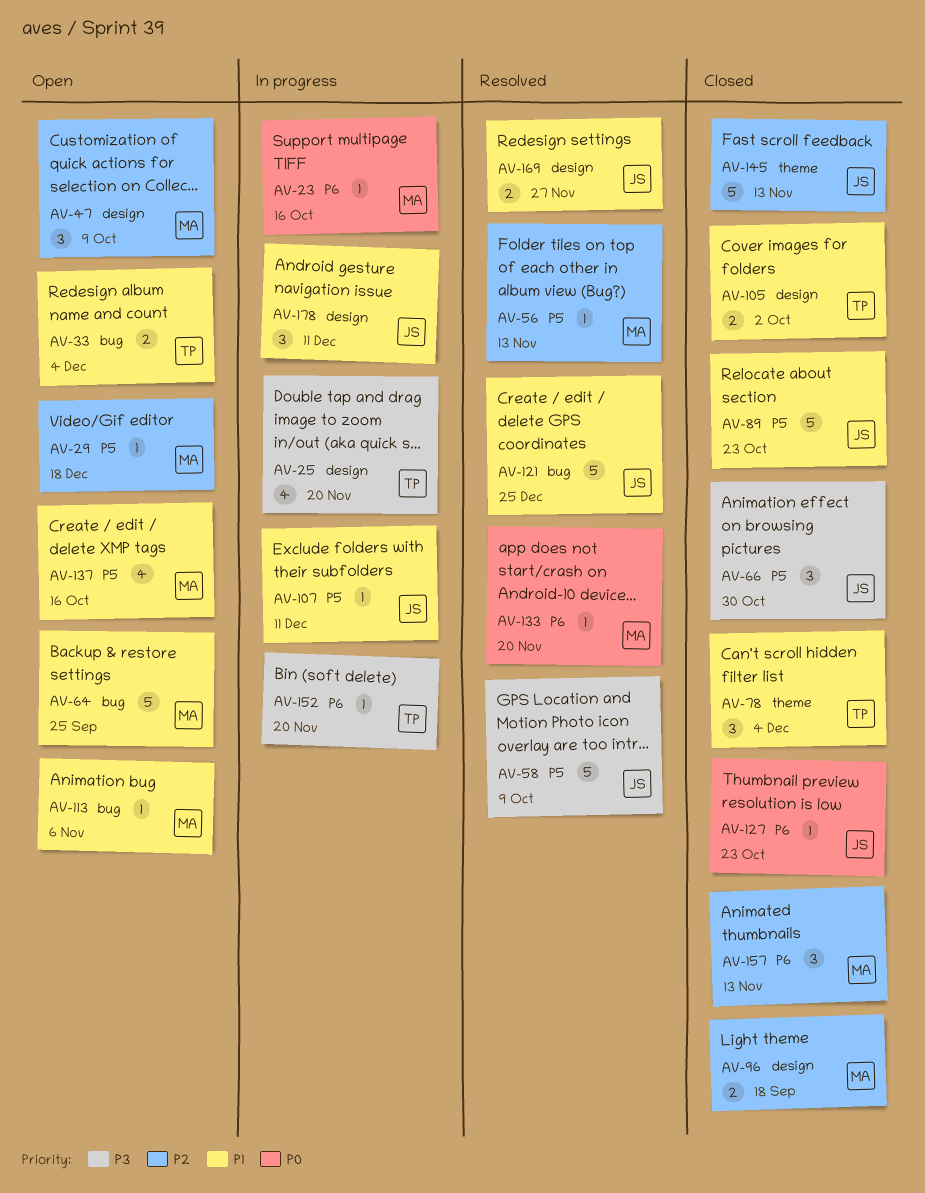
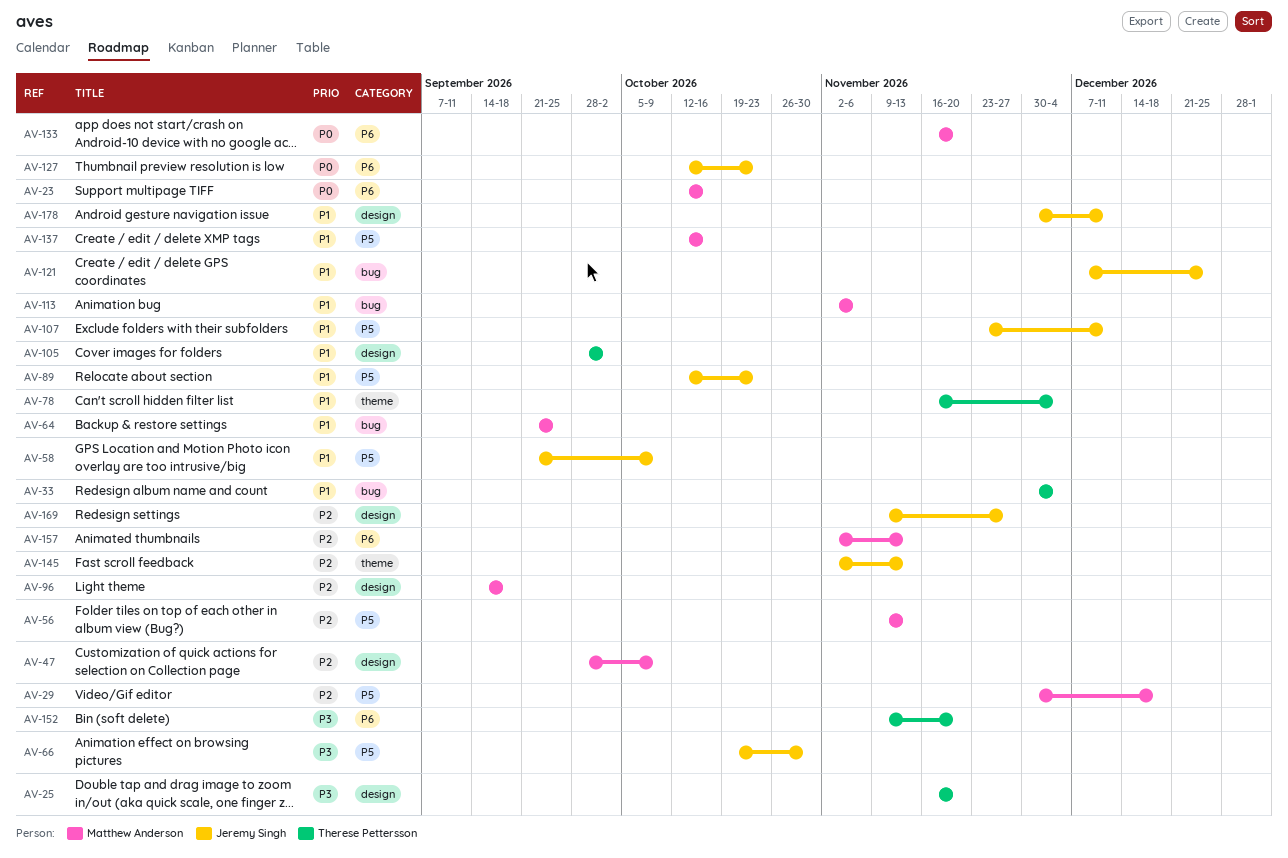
AV-58, priority: P3 -> P1
AV-169, priority: P1 -> P2

